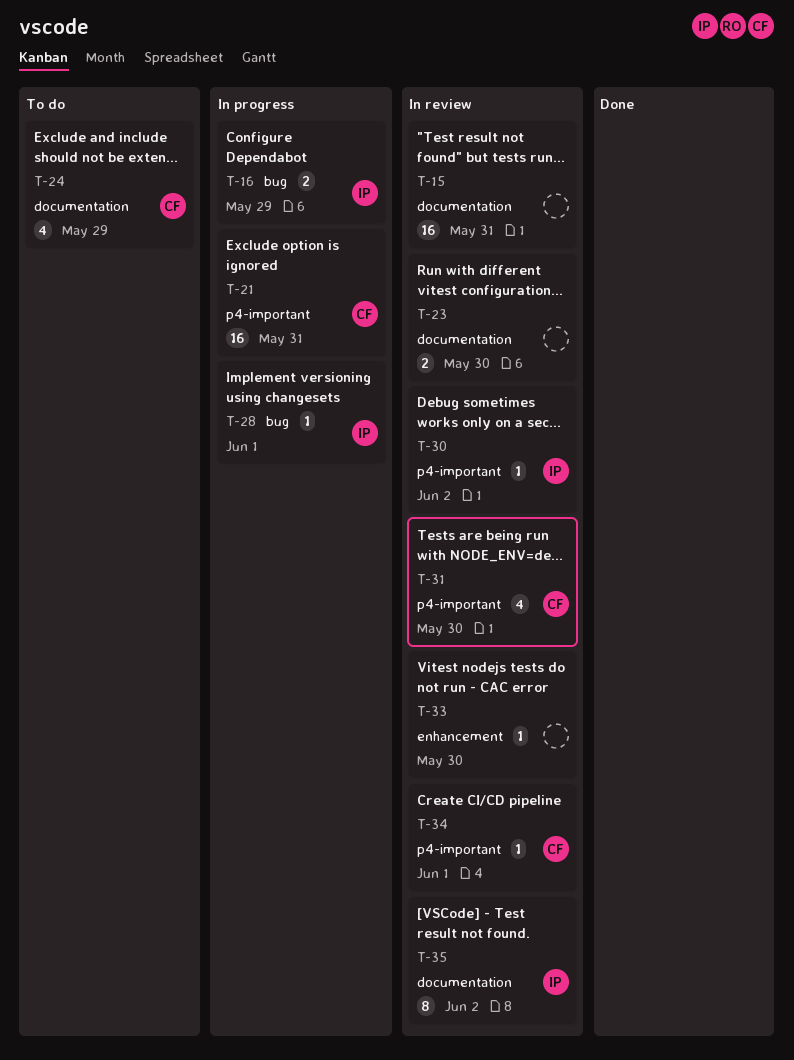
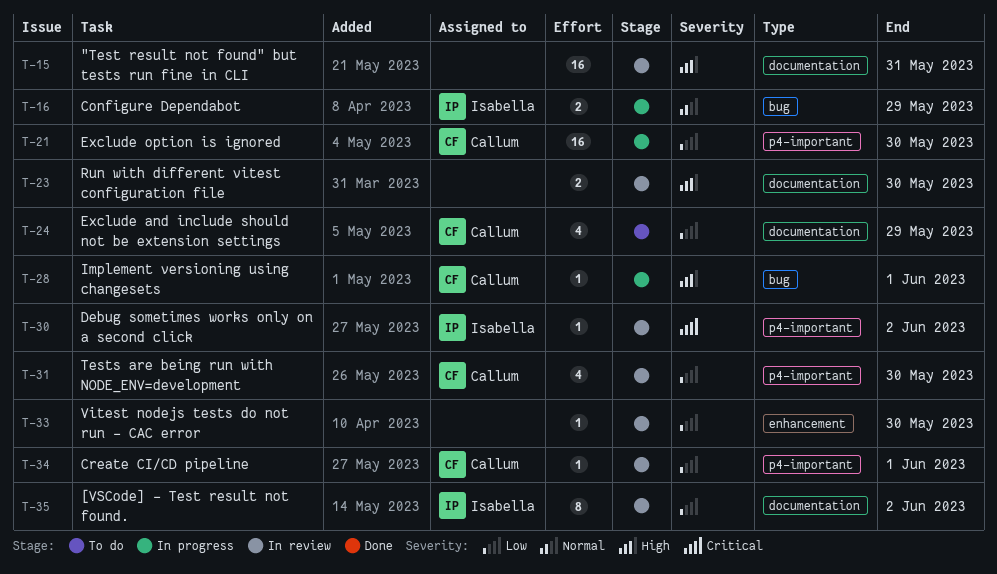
T-21, due: May 31 -> May 30
T-28, owner: Isabella -> Callum

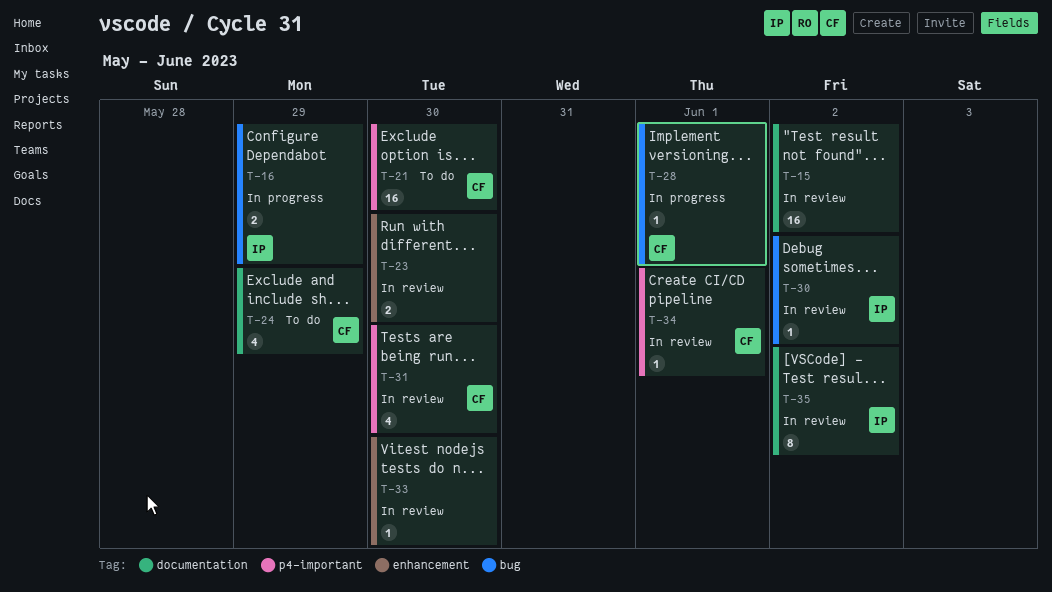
T-15, due: May 31 -> Jun 2
T-21, status: In progress -> To do
T-23, label: documentation -> enhancement
T-30, label: p4-important -> bug

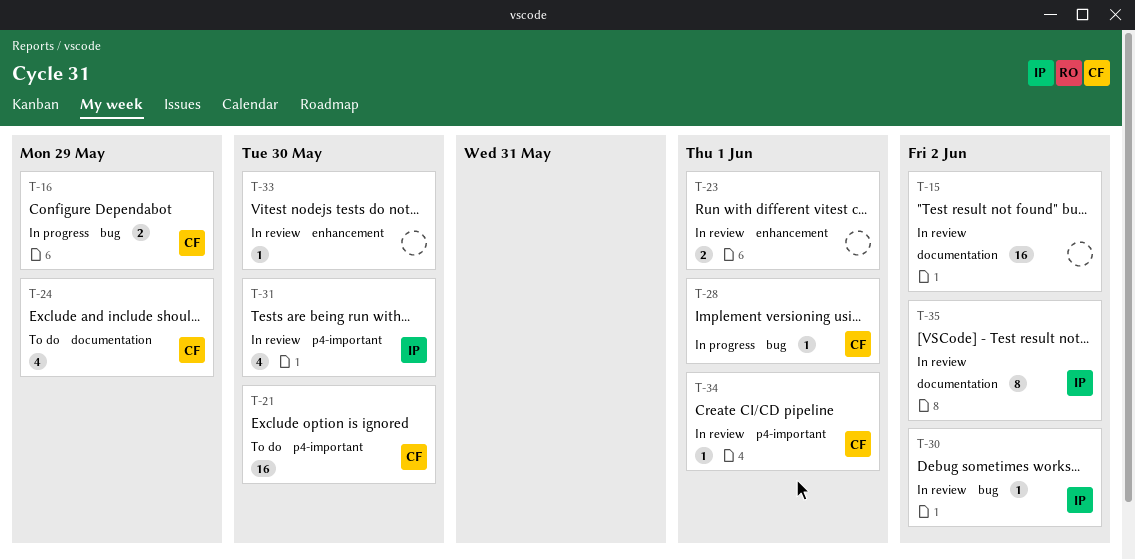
T-16, owner: IP -> CF
T-23, due: May 30 -> Jun 1
T-31, owner: CF -> IP

